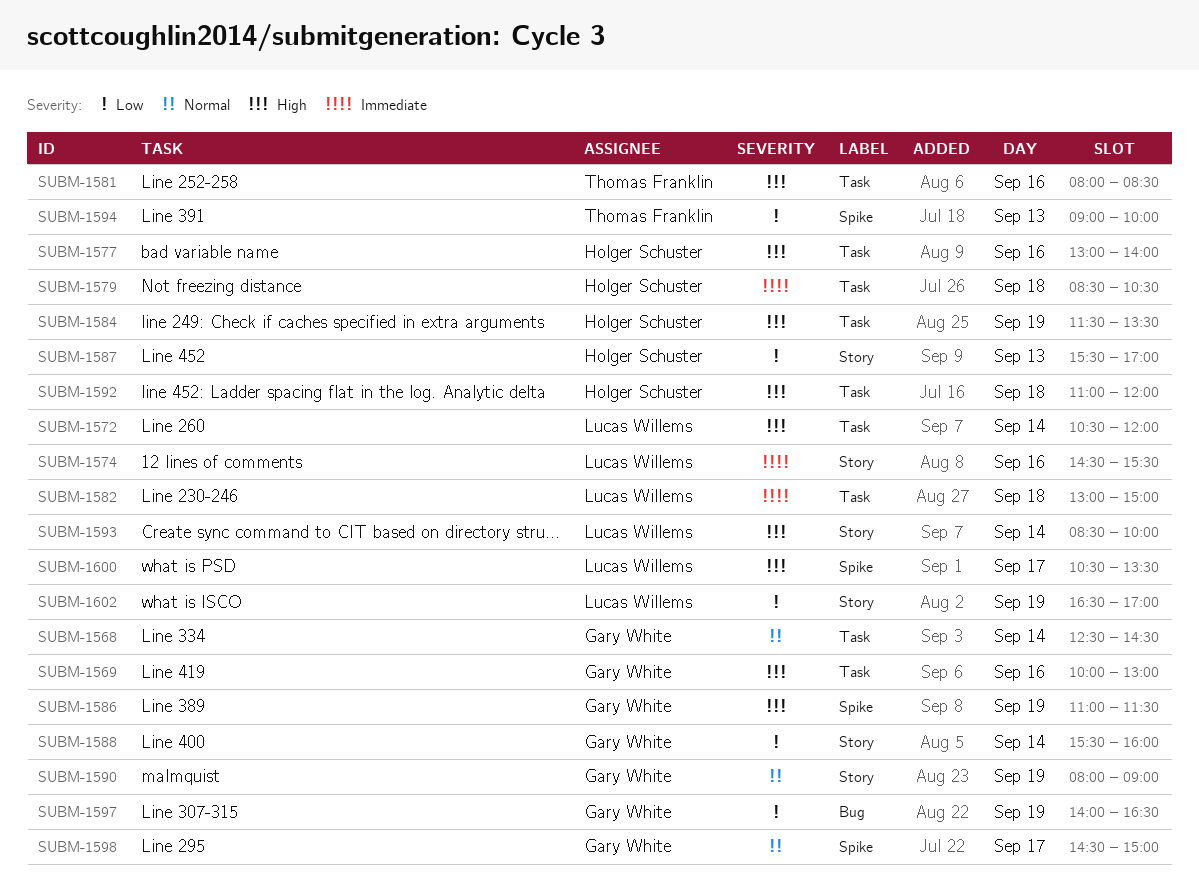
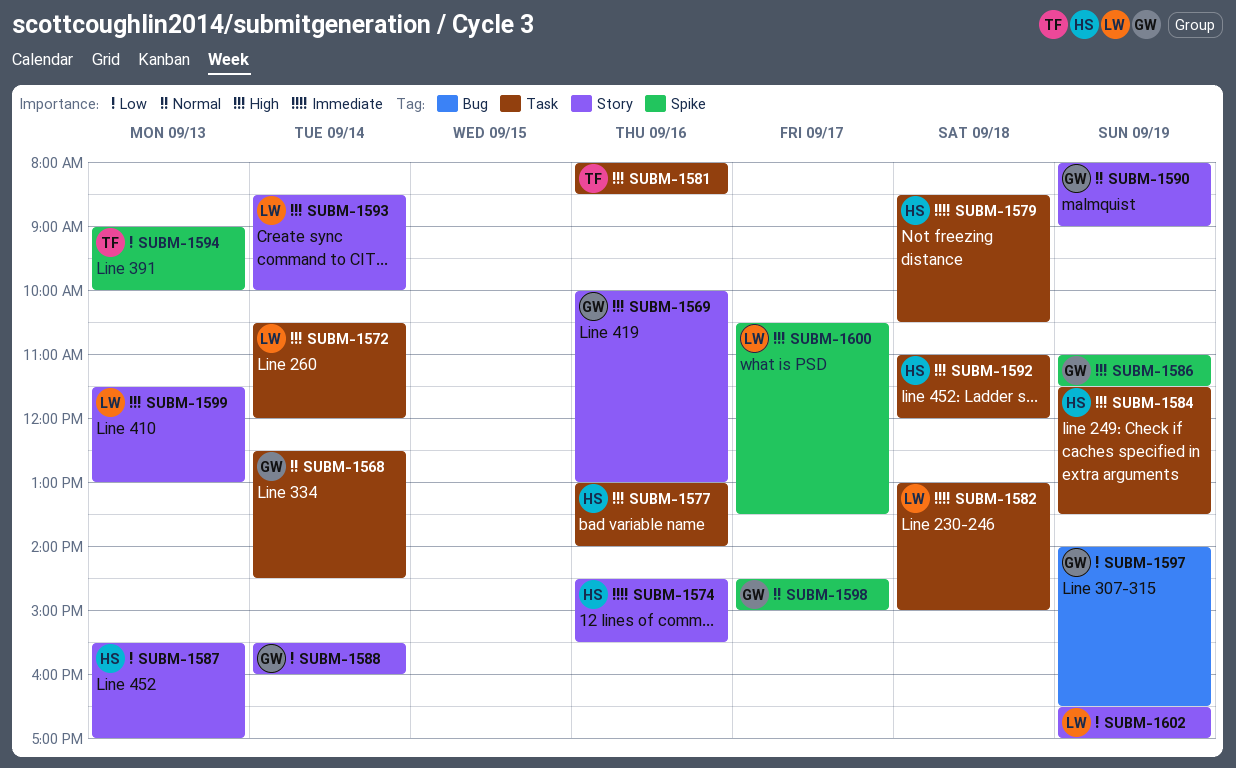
SUBM-1569, label: Task -> Story
SUBM-1574, owner: Lucas Willems -> Holger Schuster
SUBM-1599: none -> present

